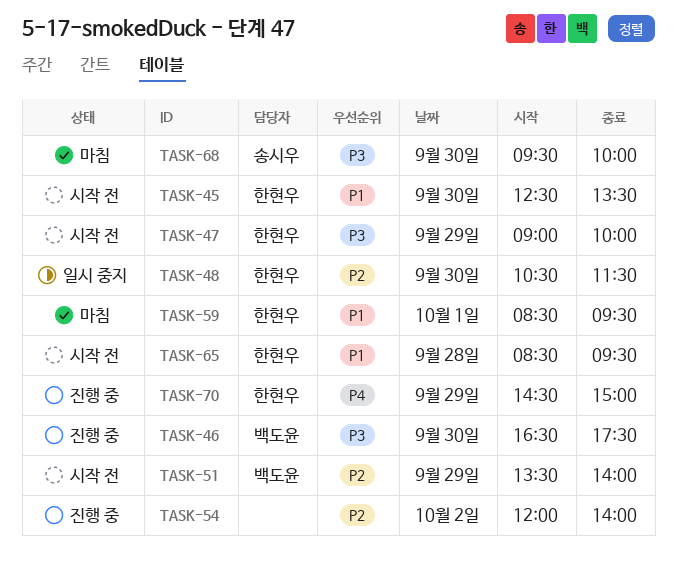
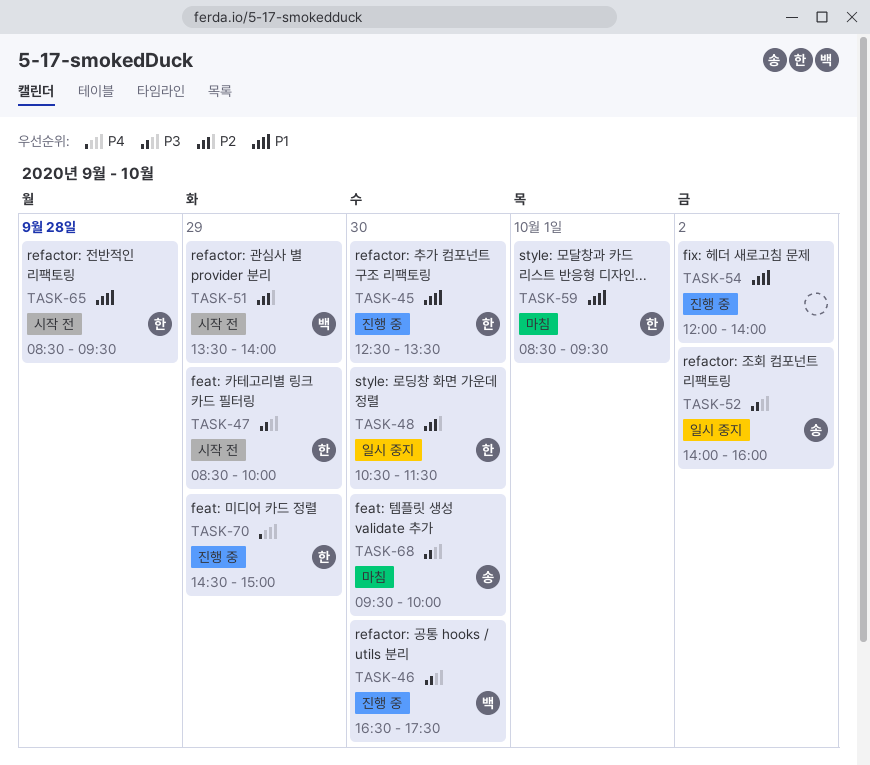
TASK-45, status: 시작 전 -> 진행 중
TASK-47, begins: 09:00 -> 08:30
TASK-52: none -> present
TASK-54, priority: P2 -> P1

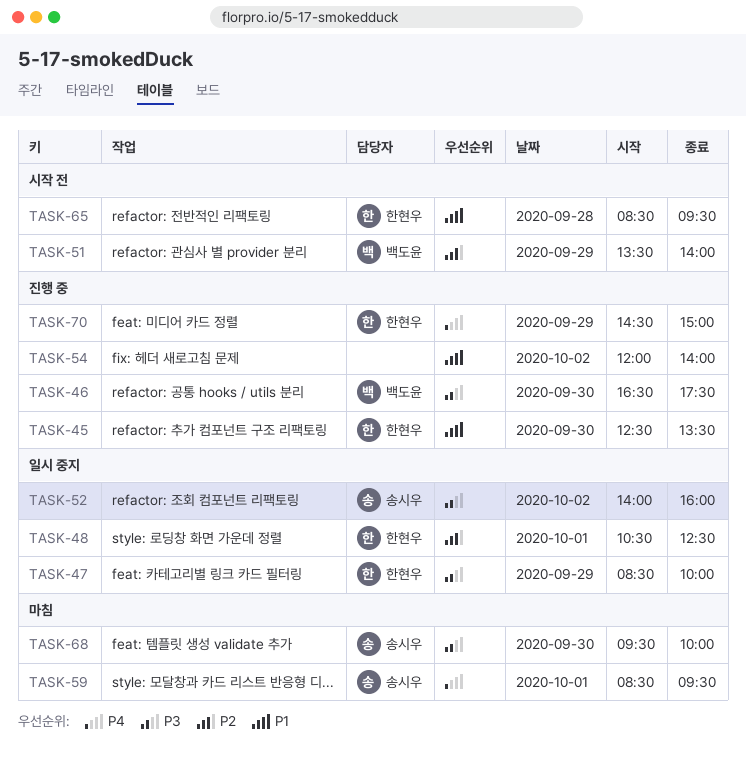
TASK-47, status: 시작 전 -> 일시 중지
TASK-48, day: Sep 30 -> Oct 1
TASK-48, ends: 11:30 -> 12:30
TASK-59, owner: 한현우 -> 송시우
TASK-59, priority: P1 -> P4

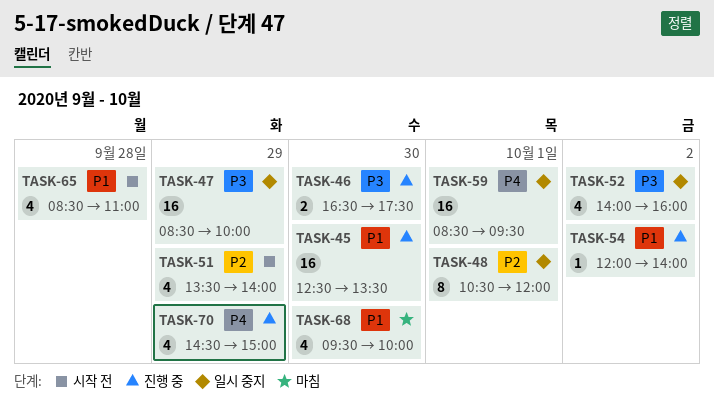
TASK-48, ends: 12:30 -> 12:00
TASK-59, status: 마침 -> 일시 중지
TASK-65, ends: 09:30 -> 11:00
TASK-68, priority: P3 -> P1

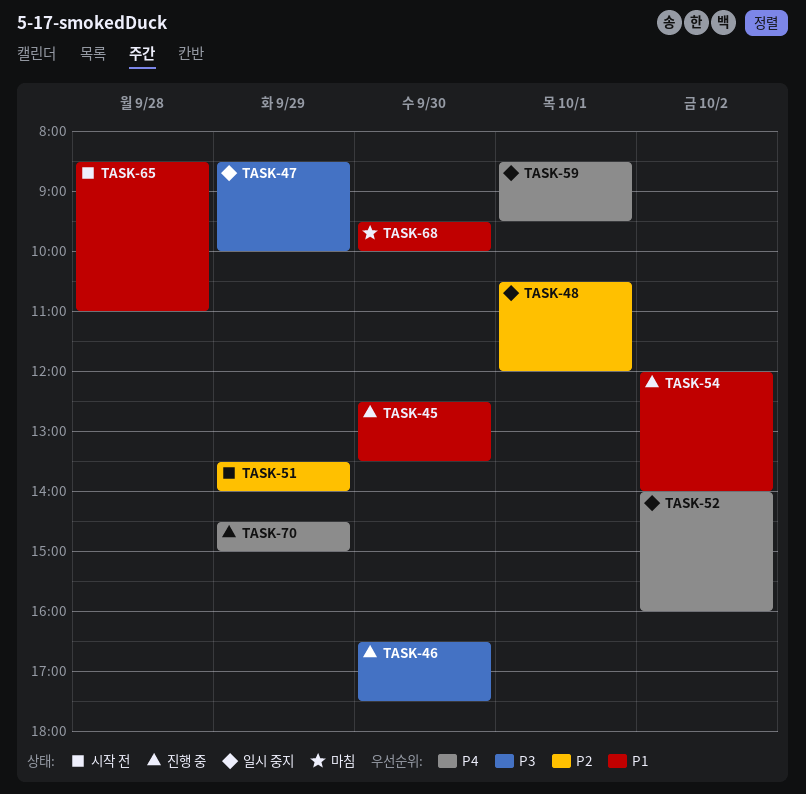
TASK-52, priority: P3 -> P4

